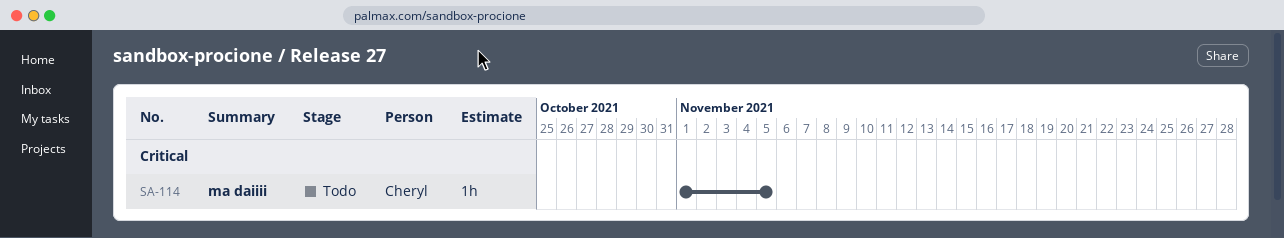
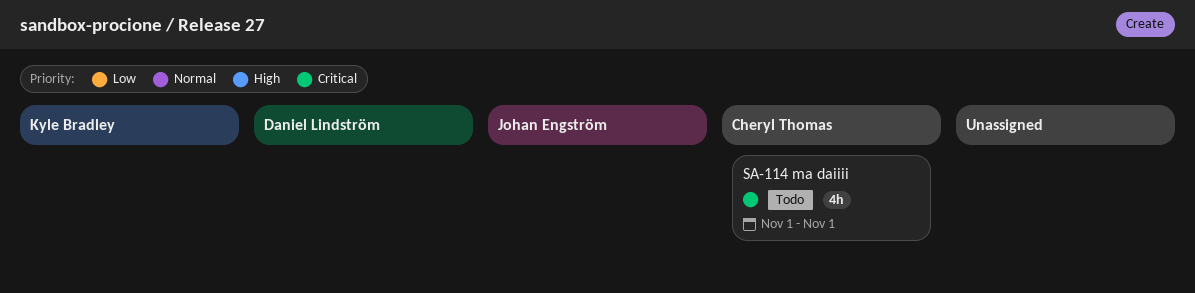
SA-114, estimate: 1h -> 4h
SA-114, due: Nov 5 -> Nov 1

